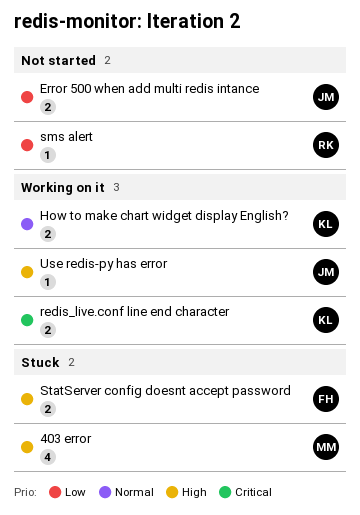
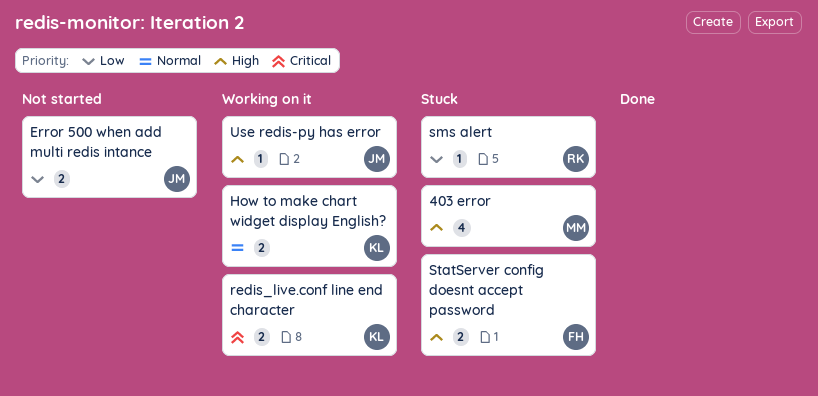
sms alert, status: Not started -> Stuck

